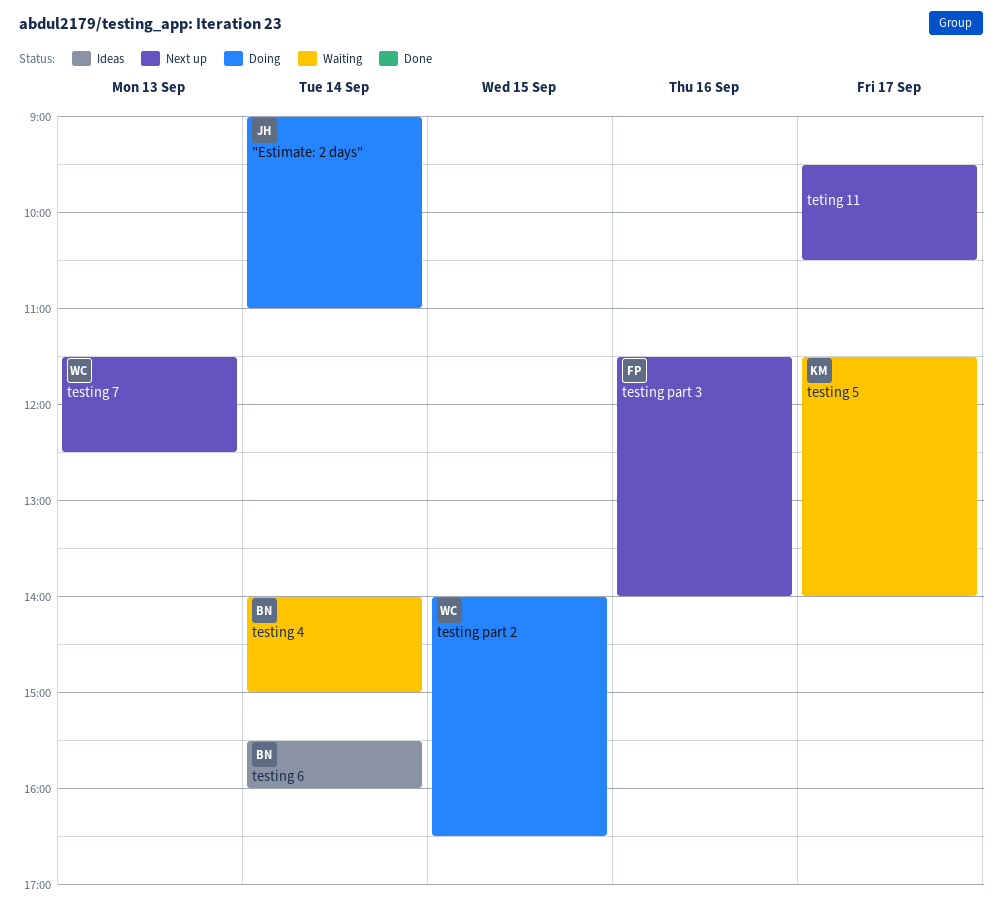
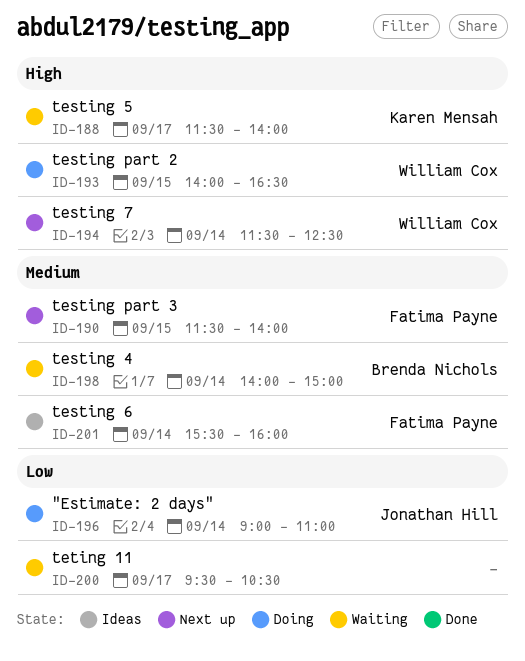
testing 6, owner: Brenda Nichols -> Fatima Payne
testing 7, day: Sep 13 -> Sep 14
testing part 3, day: Sep 16 -> Sep 15
teting 11, status: Next up -> Waiting

